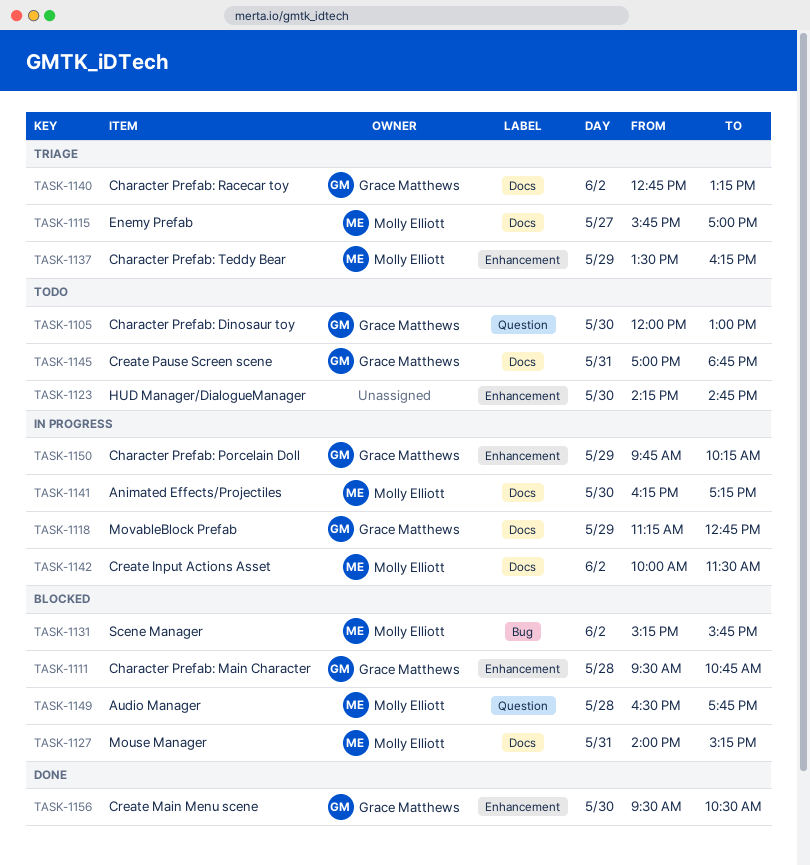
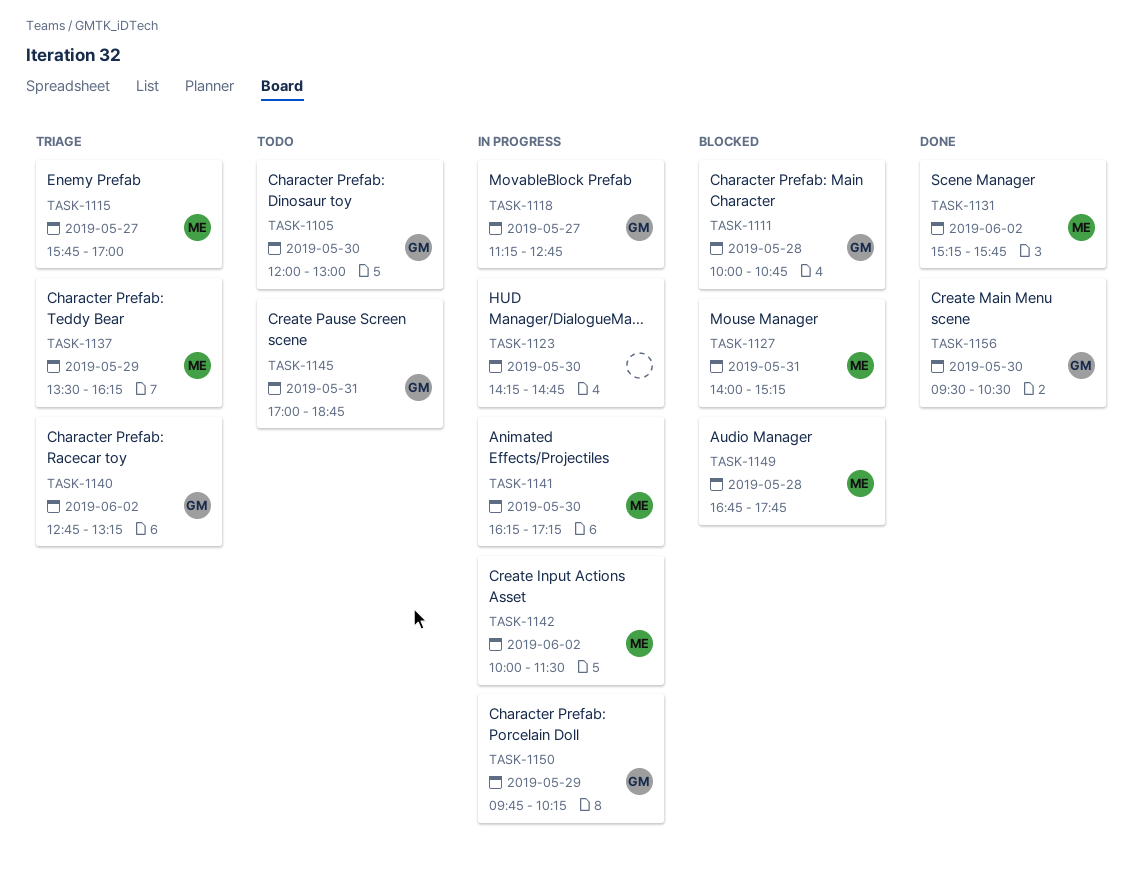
TASK-1111, begins: 09:30 -> 10:00
TASK-1118, day: May 29 -> May 27
TASK-1123, status: Todo -> In progress
TASK-1131, status: Blocked -> Done
TASK-1149, begins: 16:30 -> 16:45

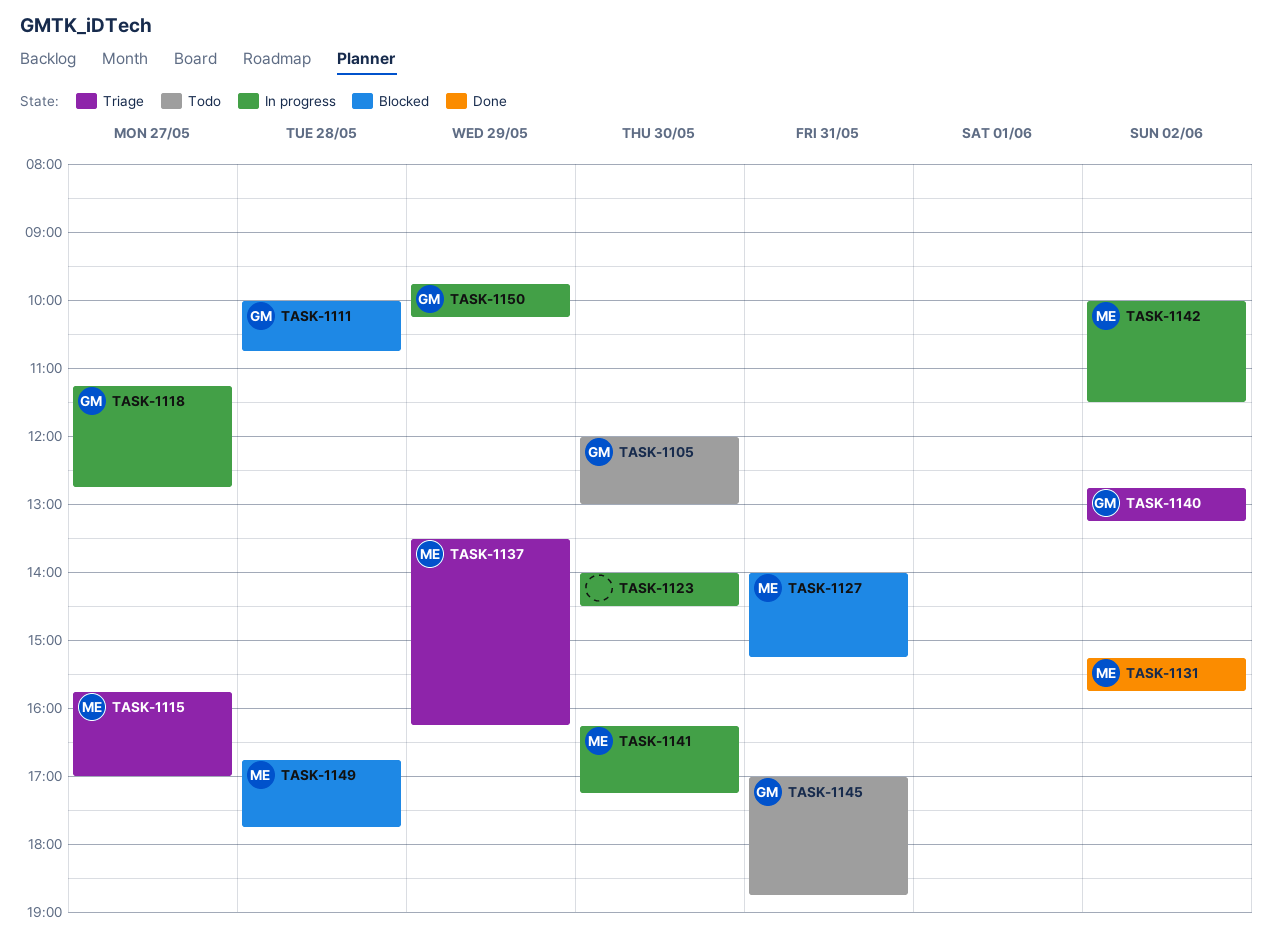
TASK-1123, begins: 14:15 -> 14:00
TASK-1123, ends: 14:45 -> 14:30
TASK-1156: present -> none

